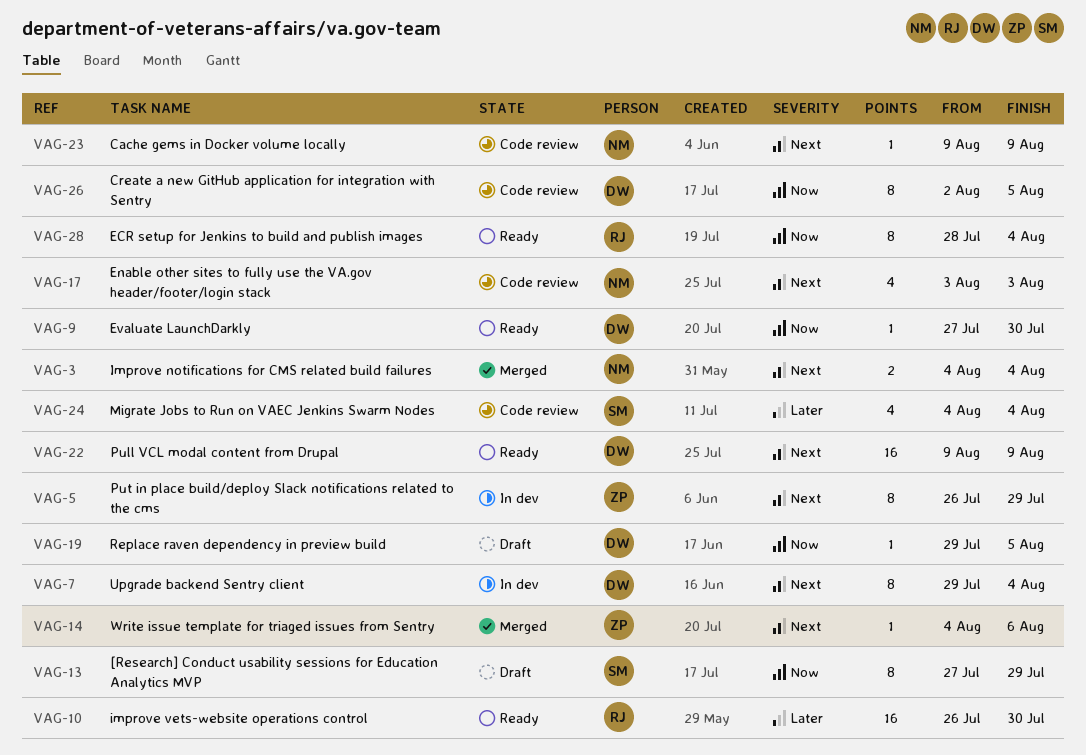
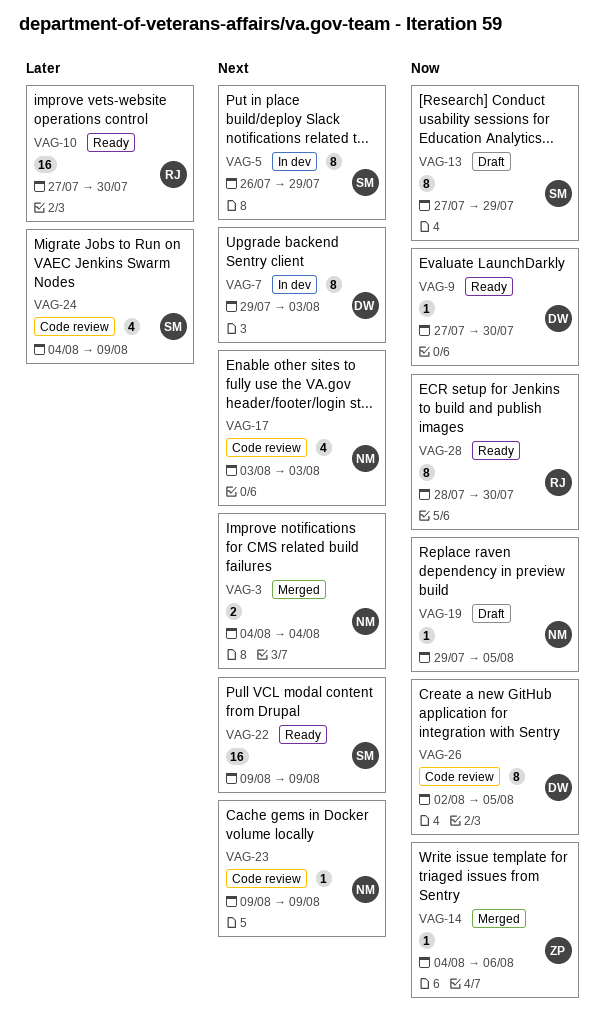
VAG-5, owner: ZP -> SM
VAG-7, due: Aug 4 -> Aug 3
VAG-10, start: Jul 26 -> Jul 27
VAG-14, priority: Next -> Now
VAG-19, owner: DW -> NM
VAG-22, owner: DW -> SM
VAG-24, due: Aug 4 -> Aug 9
VAG-28, due: Aug 4 -> Jul 30

